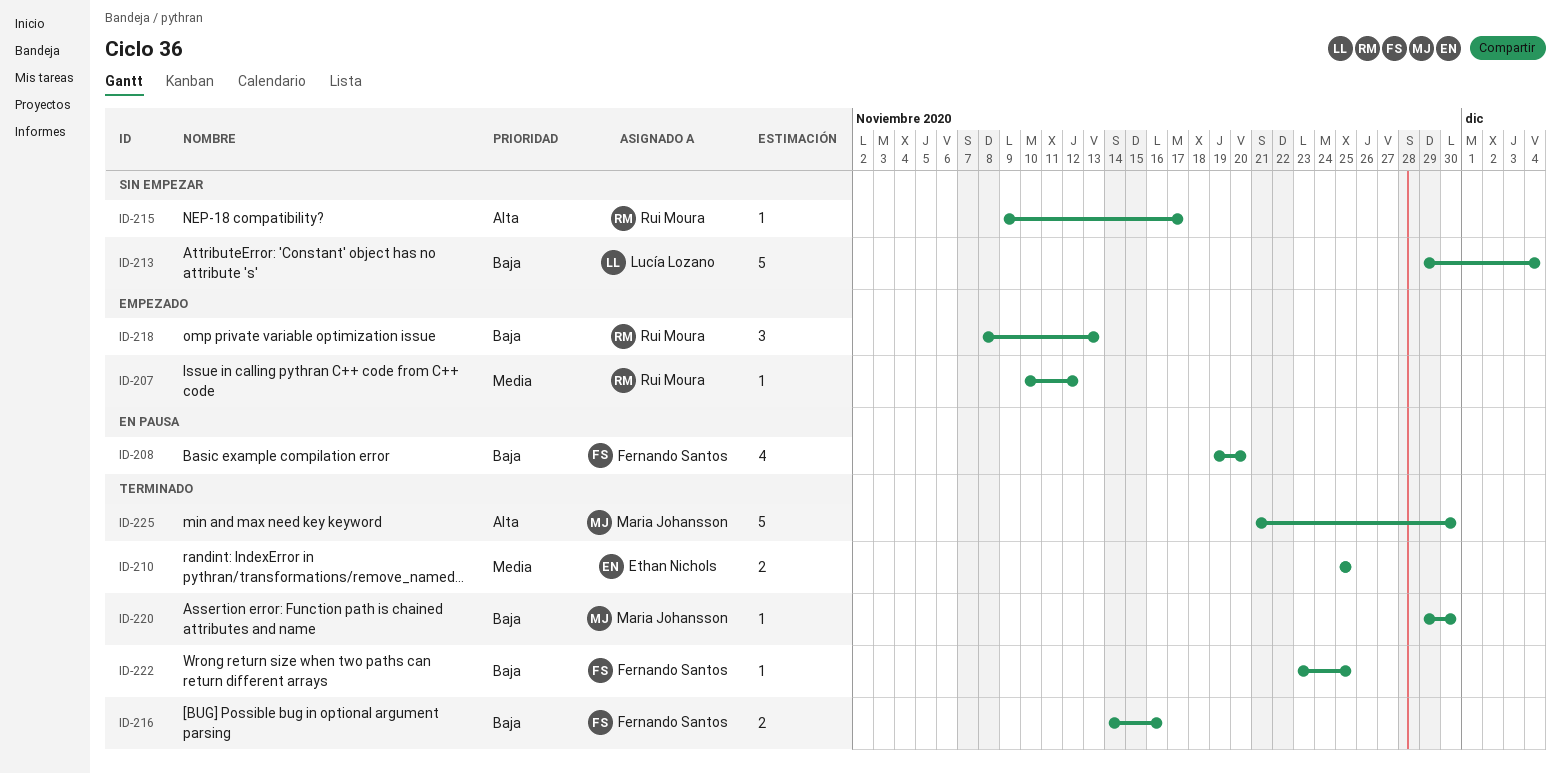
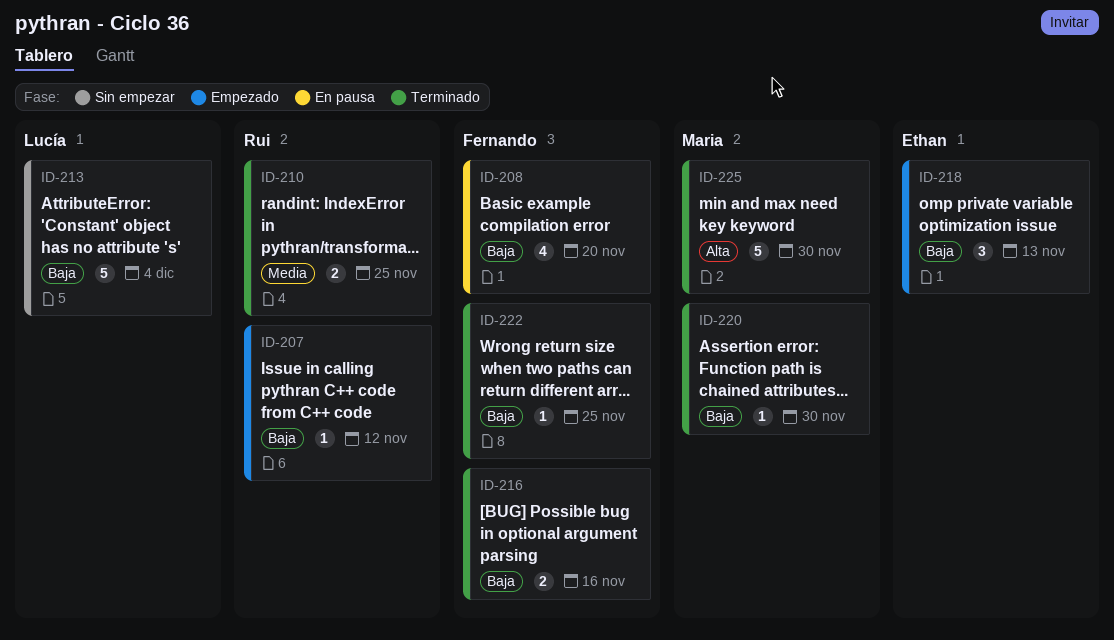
ID-207, priority: Media -> Baja
ID-210, owner: Ethan Nichols -> Rui Moura
ID-215: present -> none
ID-218, owner: Rui Moura -> Ethan Nichols

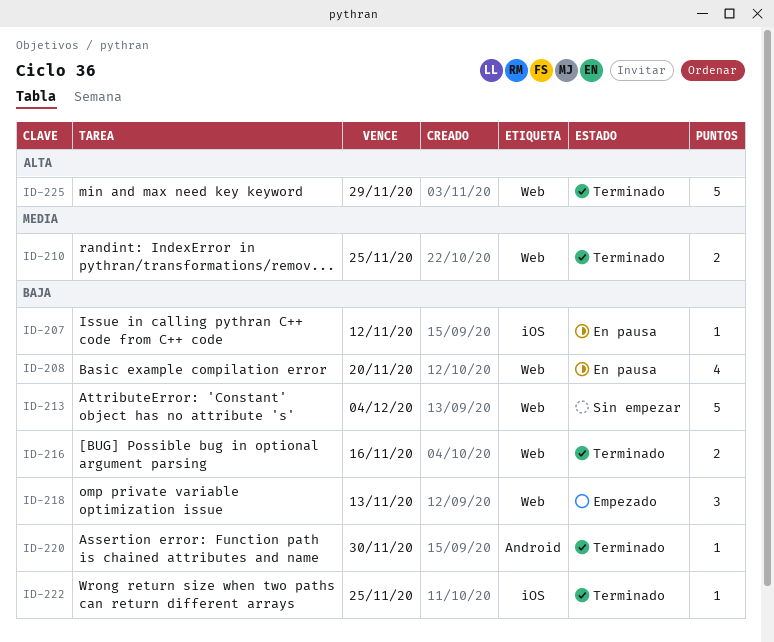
ID-207, status: Empezado -> En pausa
ID-225, due: Nov 30 -> Nov 29

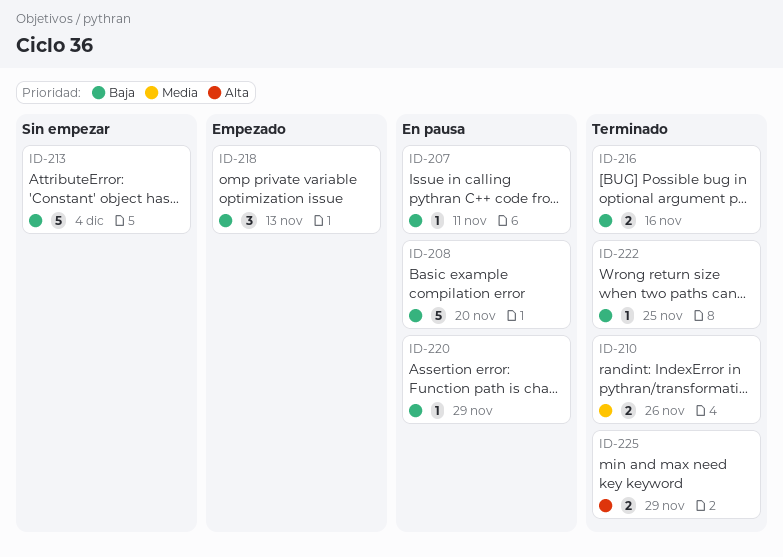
ID-207, due: Nov 12 -> Nov 11
ID-208, estimate: 4 -> 5
ID-210, due: Nov 25 -> Nov 26
ID-220, status: Terminado -> En pausa
ID-220, due: Nov 30 -> Nov 29
ID-225, estimate: 5 -> 2

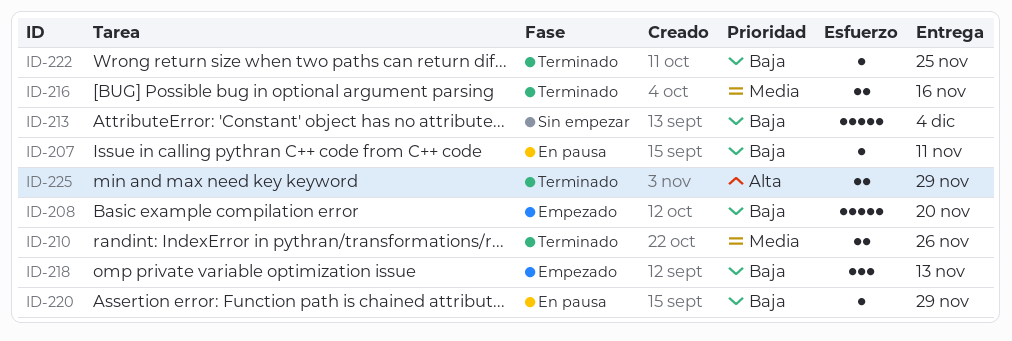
ID-208, status: En pausa -> Empezado
ID-216, priority: Baja -> Media

